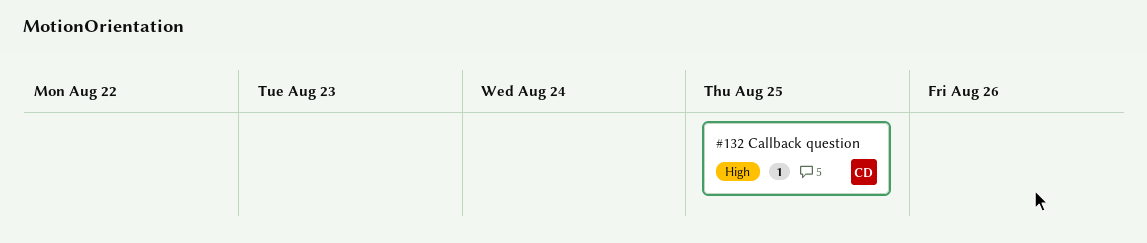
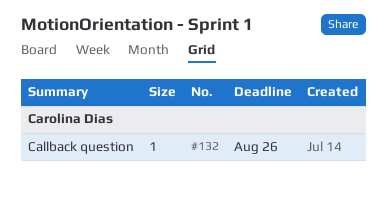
#132, due: Aug 25 -> Aug 26

